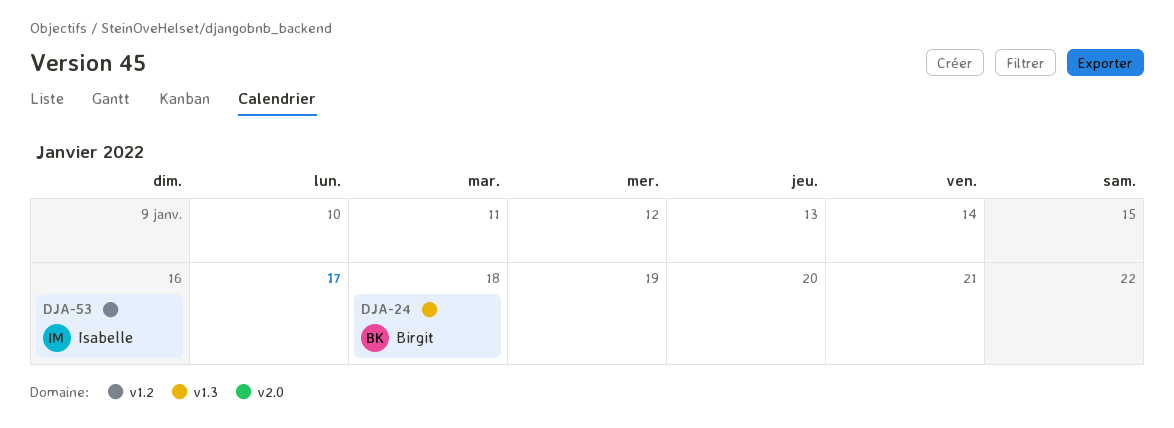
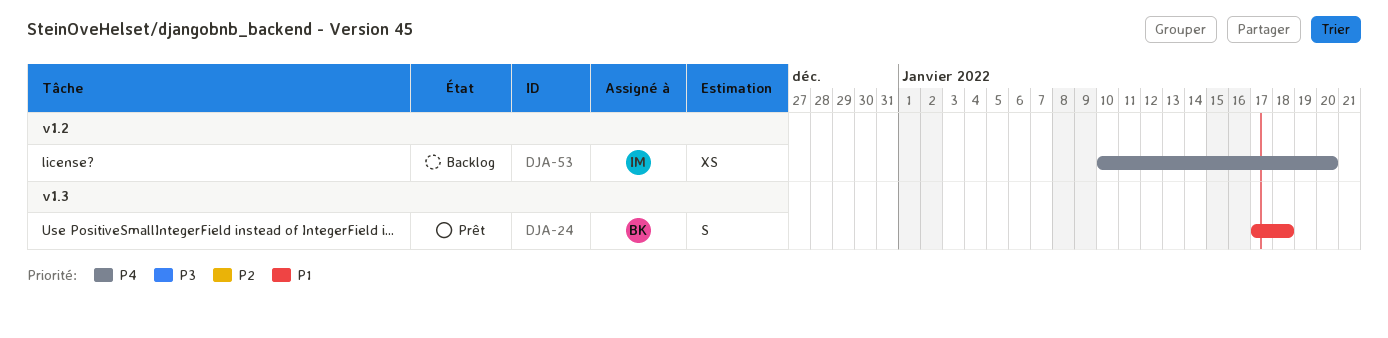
DJA-53, due: Jan 16 -> Jan 20

